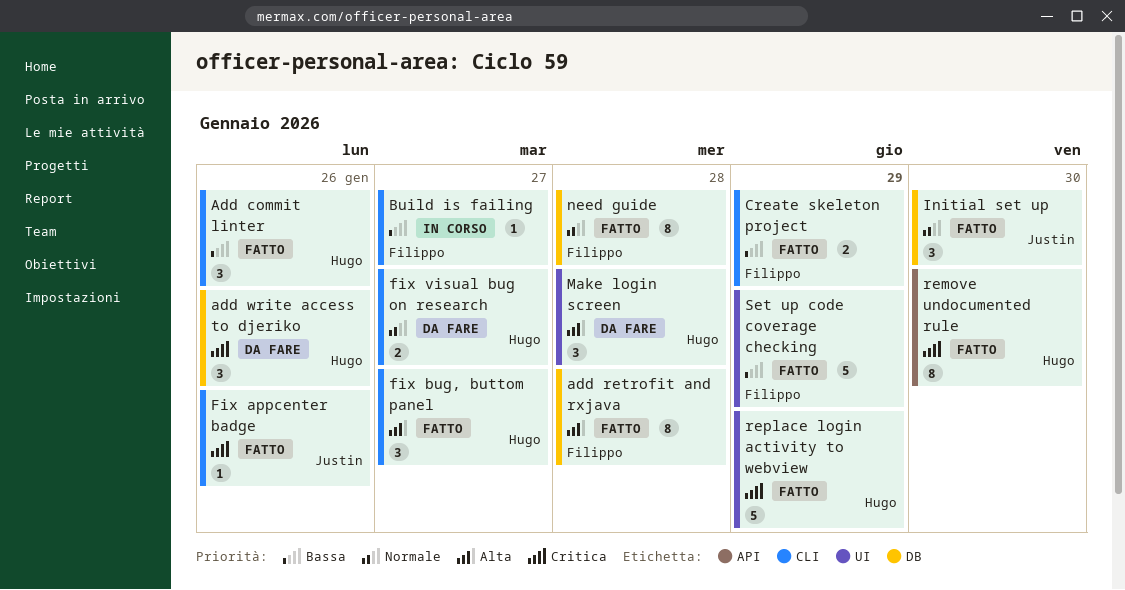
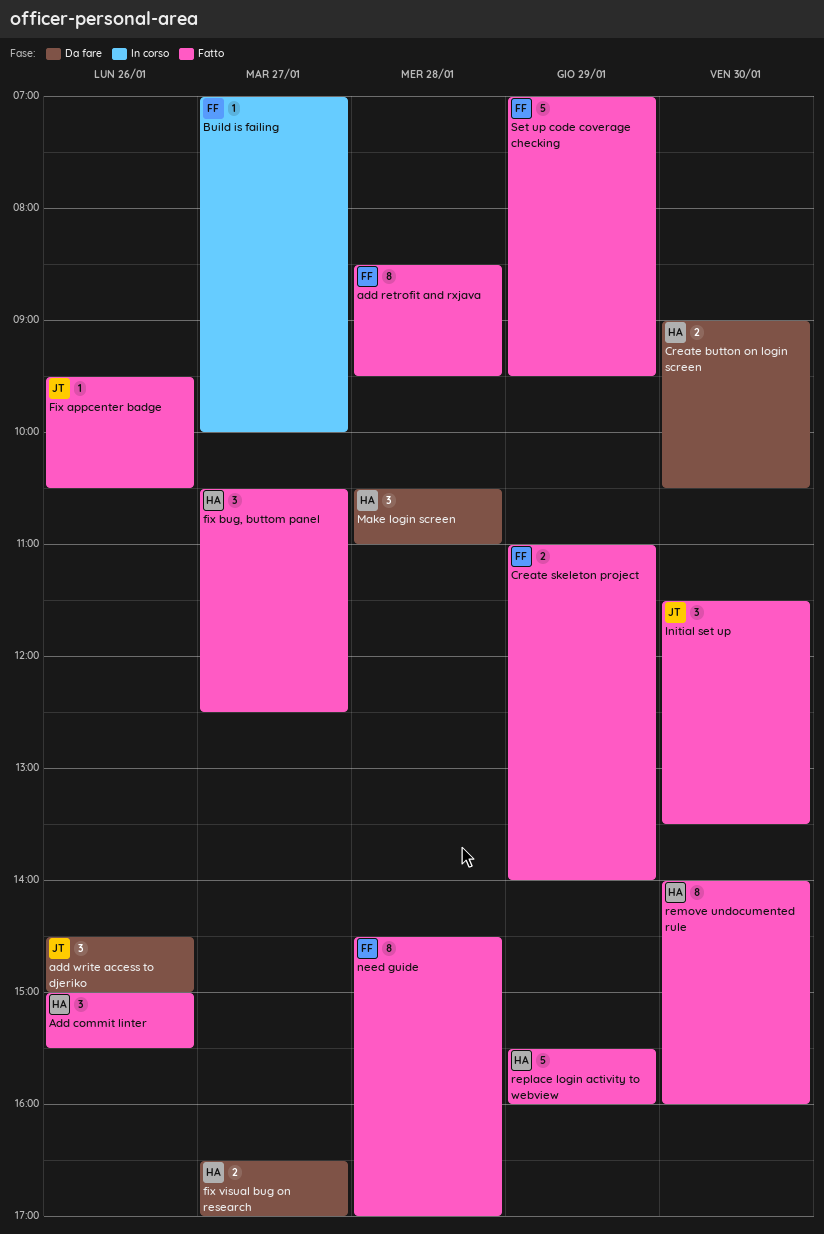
add write access to djeriko, owner: Hugo -> Justin
Create button on login screen: none -> present

